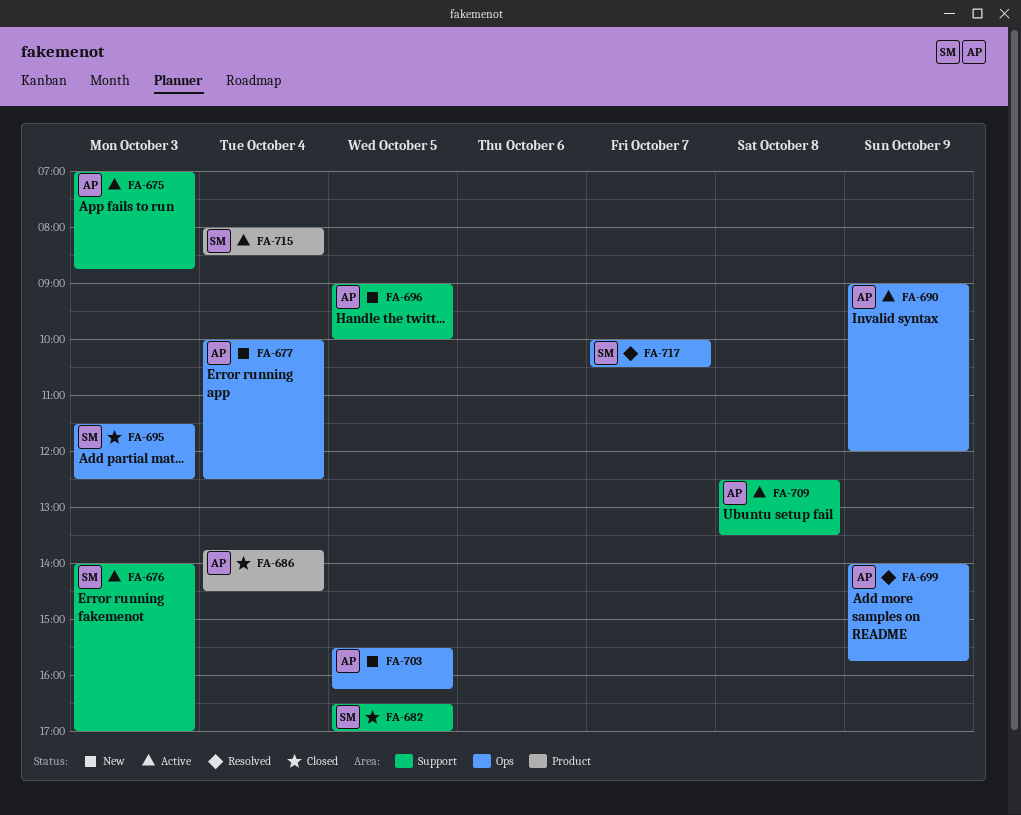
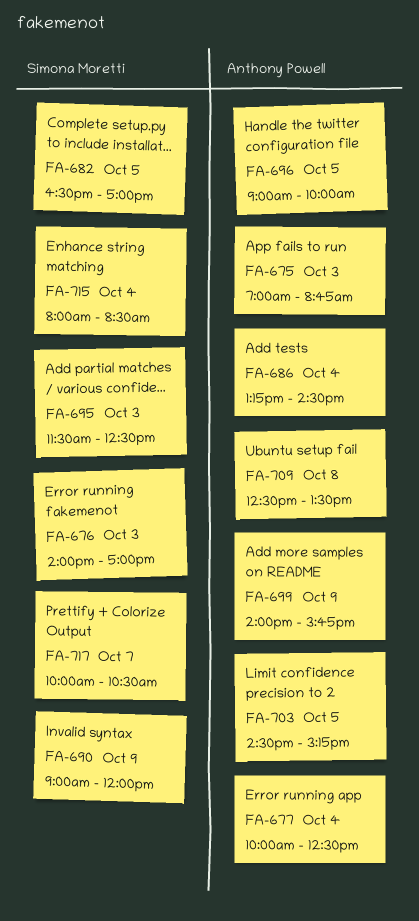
FA-686, begins: 13:45 -> 13:15
FA-690, owner: Anthony Powell -> Simona Moretti
FA-703, begins: 15:30 -> 14:30
FA-703, ends: 16:15 -> 15:15

